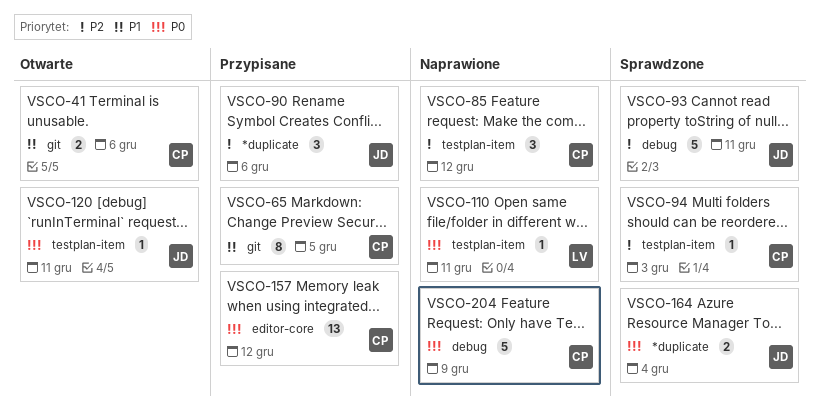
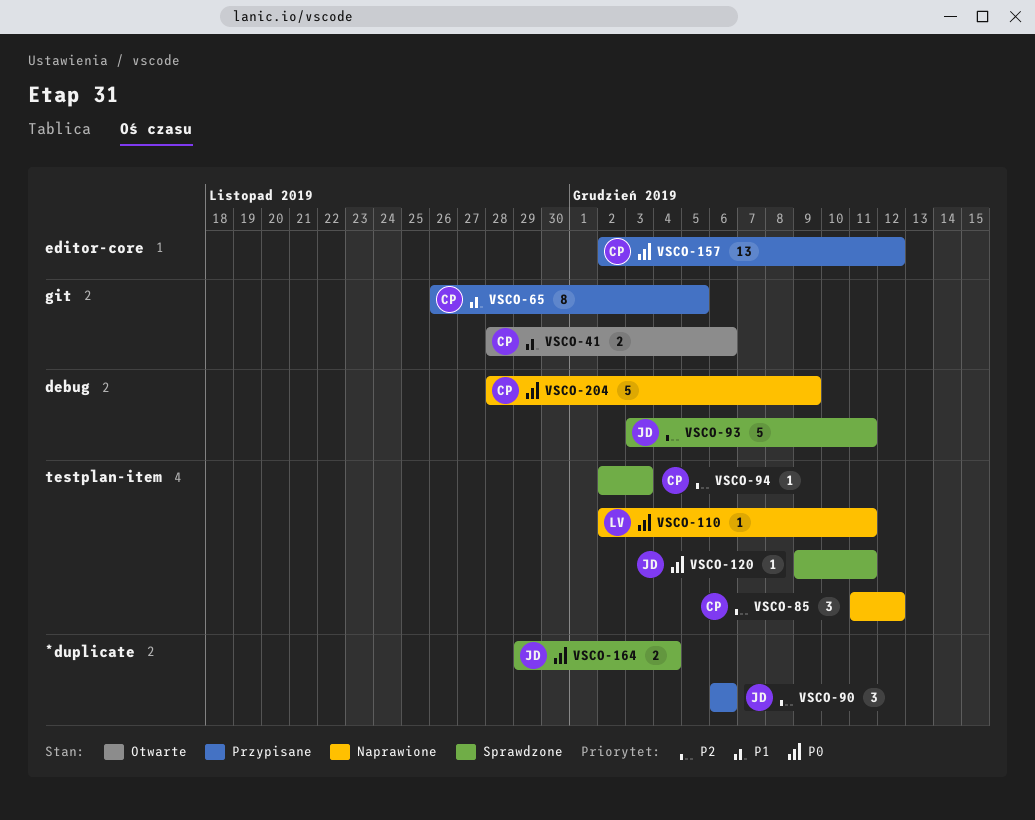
VSCO-120, status: Otwarte -> Sprawdzone

